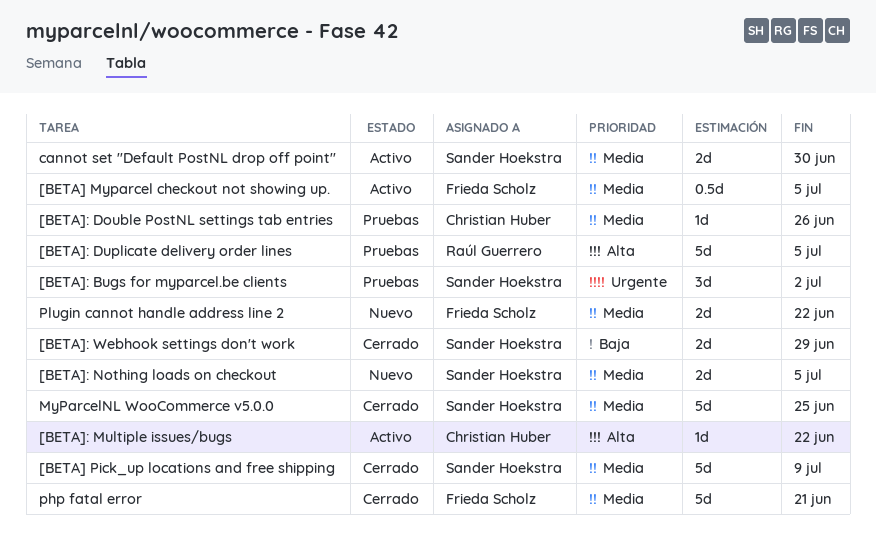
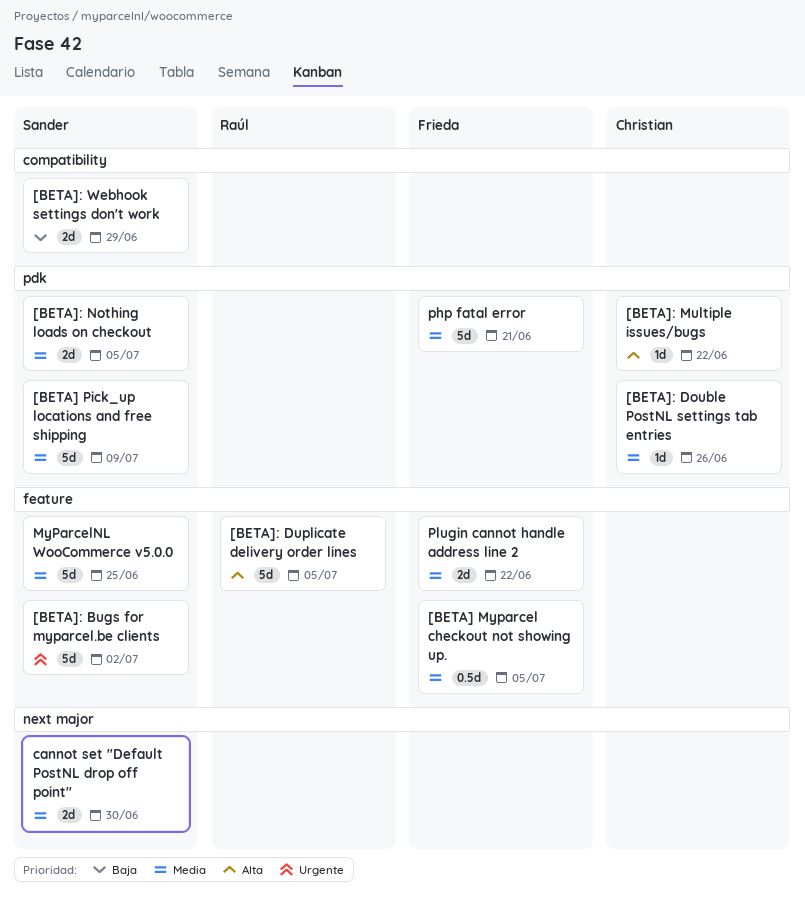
[BETA]: Bugs for myparcel.be clients, estimate: 3d -> 5d

